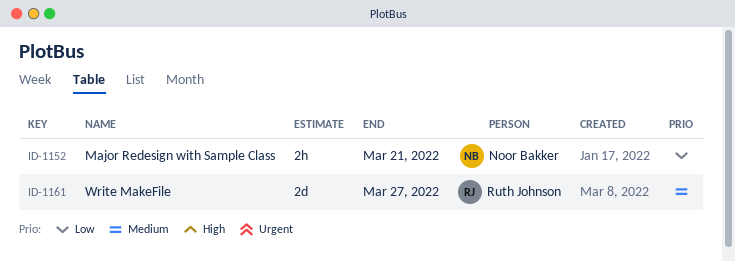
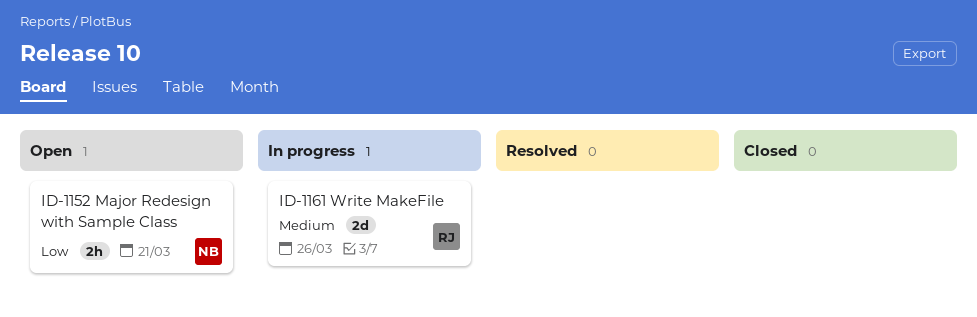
ID-1161, due: Mar 27 -> Mar 26

